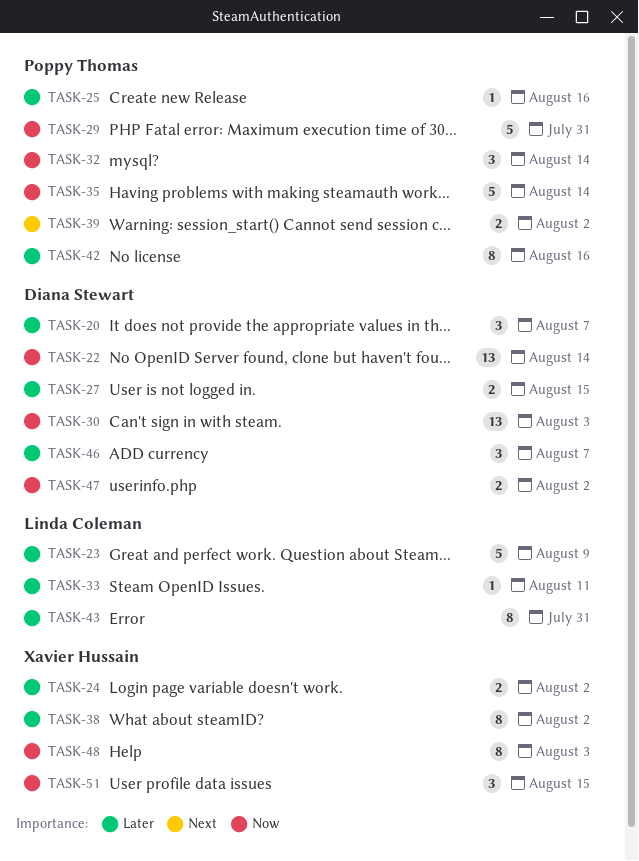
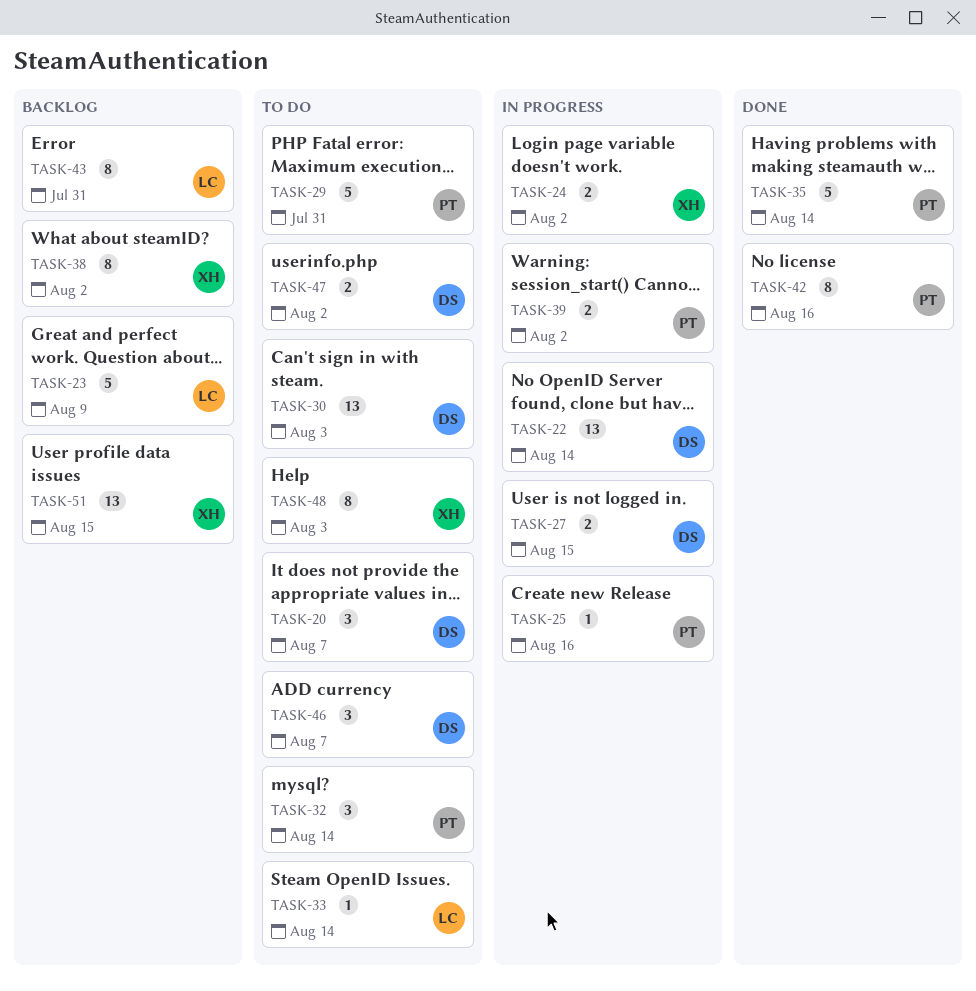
TASK-33, due: Aug 11 -> Aug 14
TASK-51, estimate: 3 -> 13

